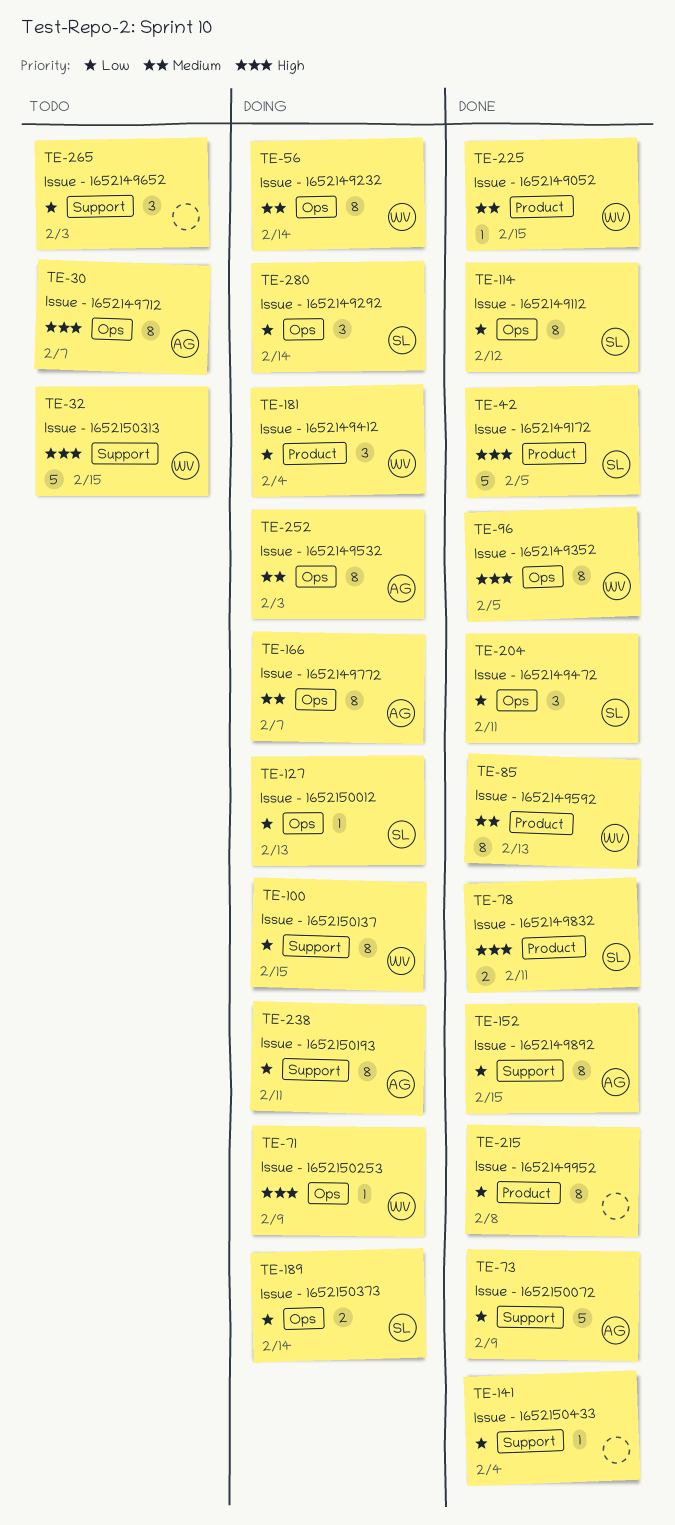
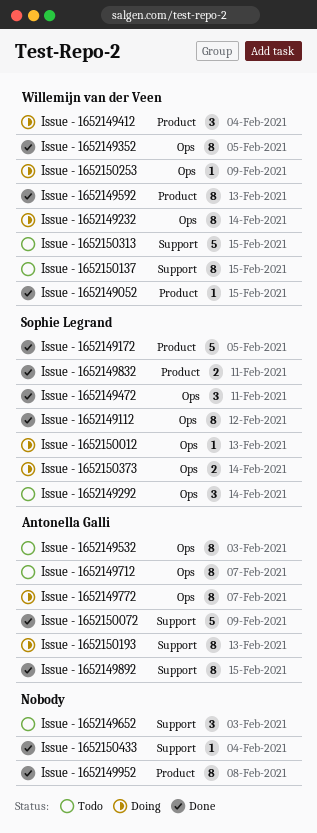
Issue - 1652149292, status: Doing -> Todo
Issue - 1652149532, status: Doing -> Todo
Issue - 1652150137, status: Doing -> Todo
Issue - 1652150193, due: Feb 11 -> Feb 13

